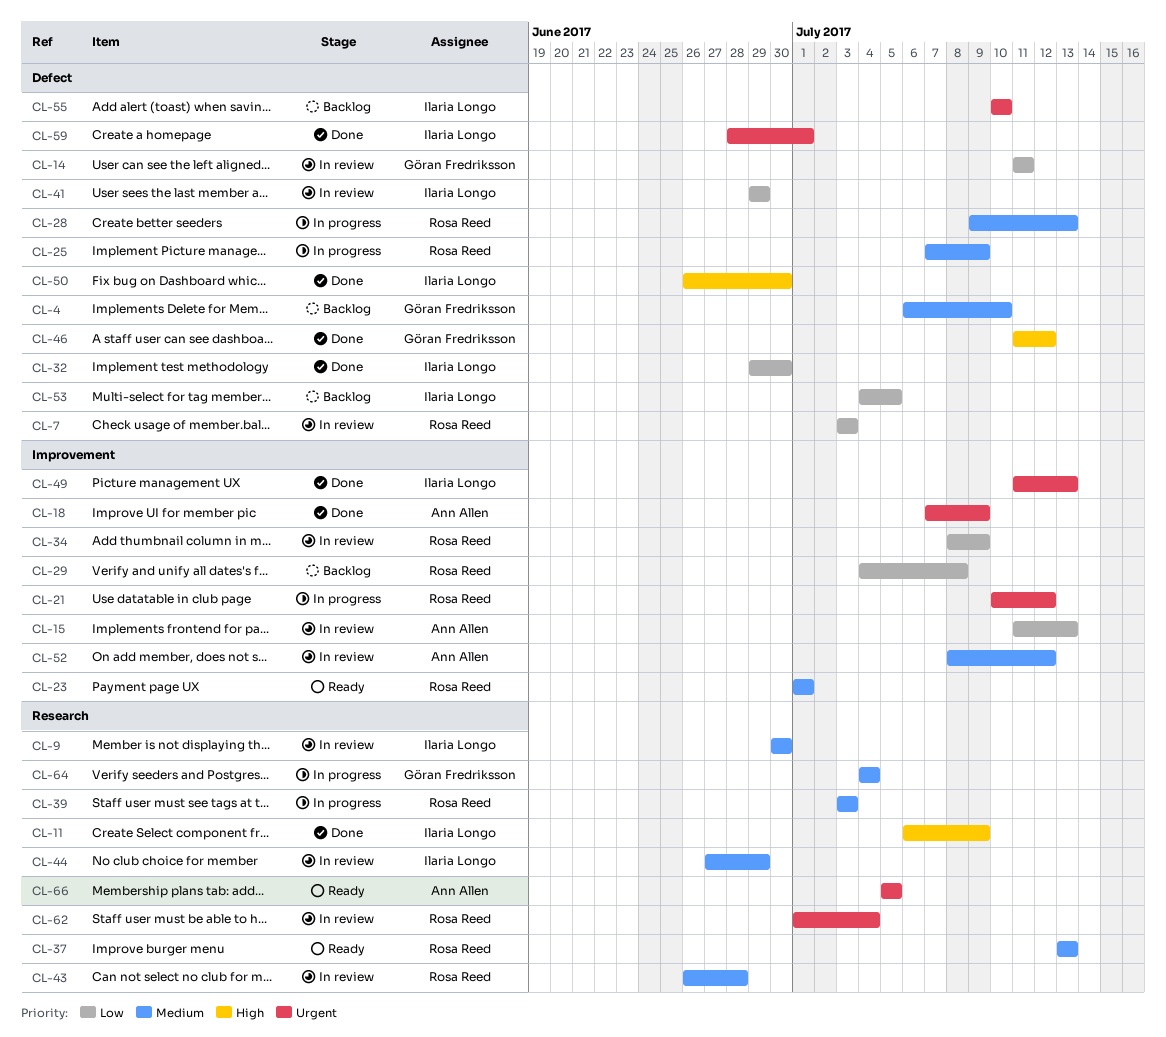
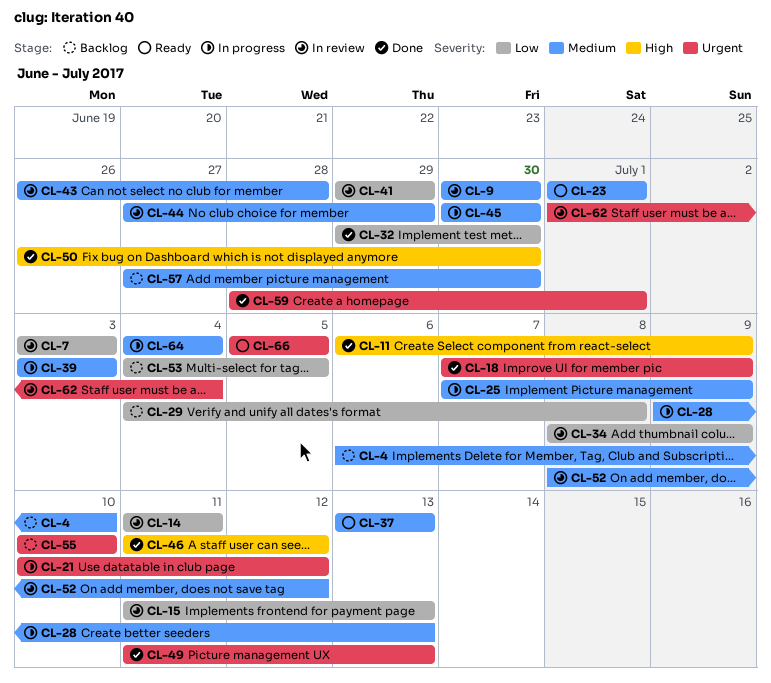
CL-45: none -> present
CL-57: none -> present

